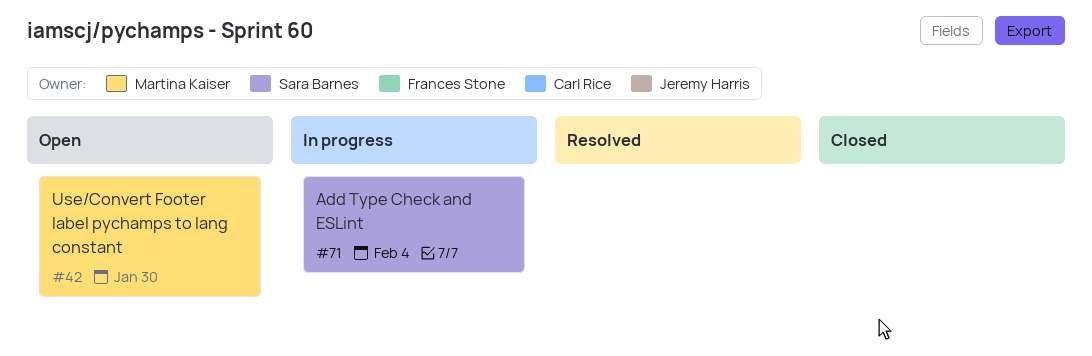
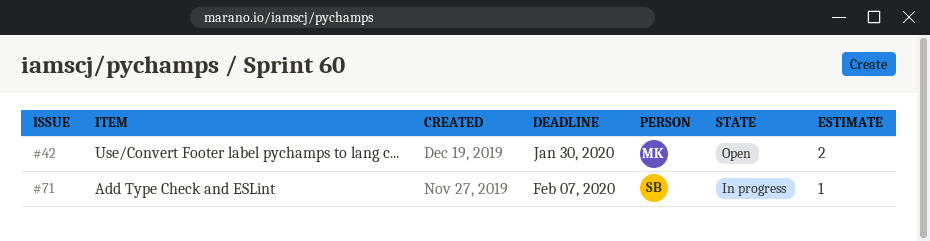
#71, due: Feb 4 -> Feb 7

